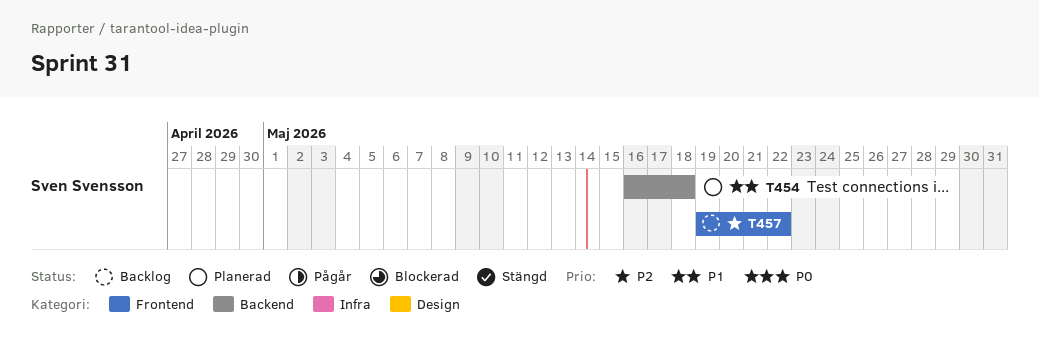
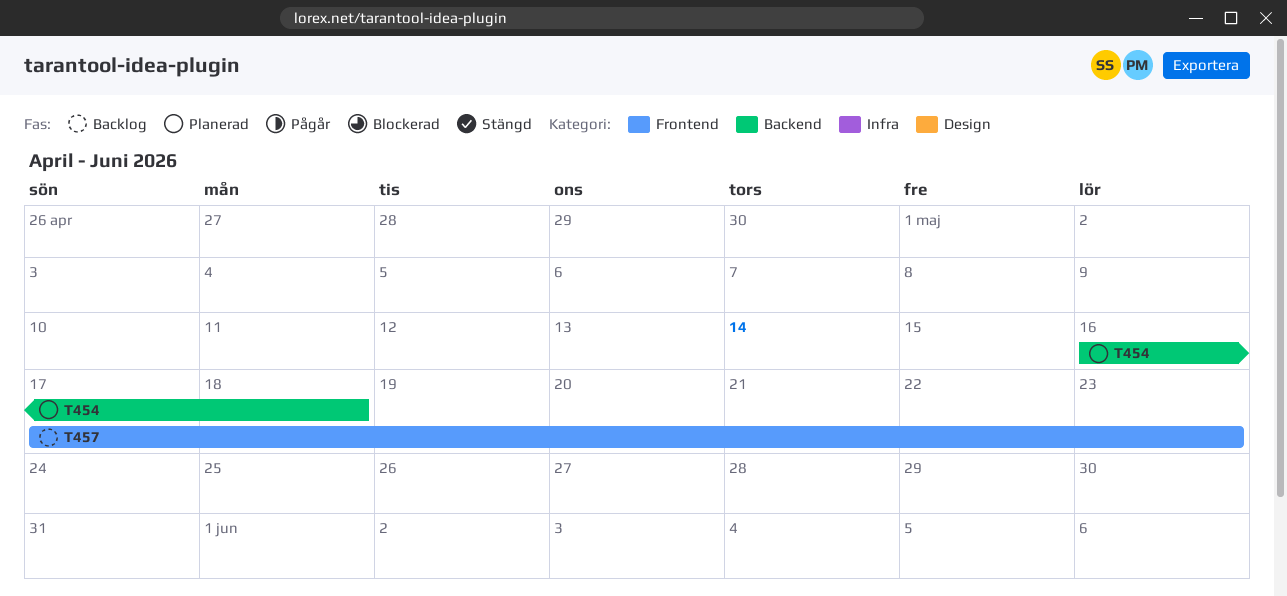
T457, start: May 19 -> May 17
T457, due: May 22 -> May 23

